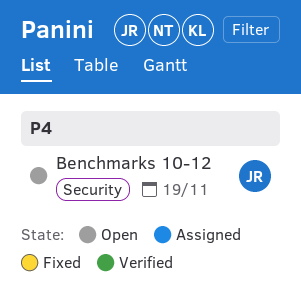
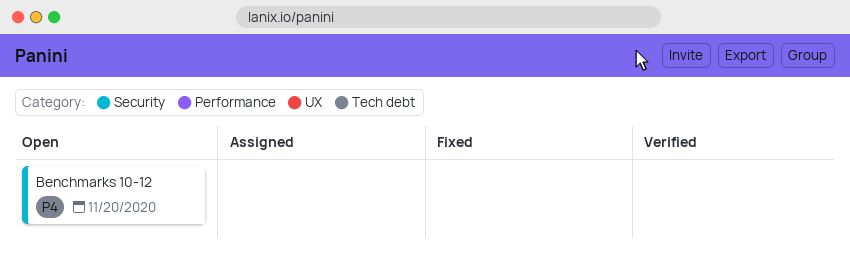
Benchmarks 10-12, due: Nov 19 -> Nov 20

